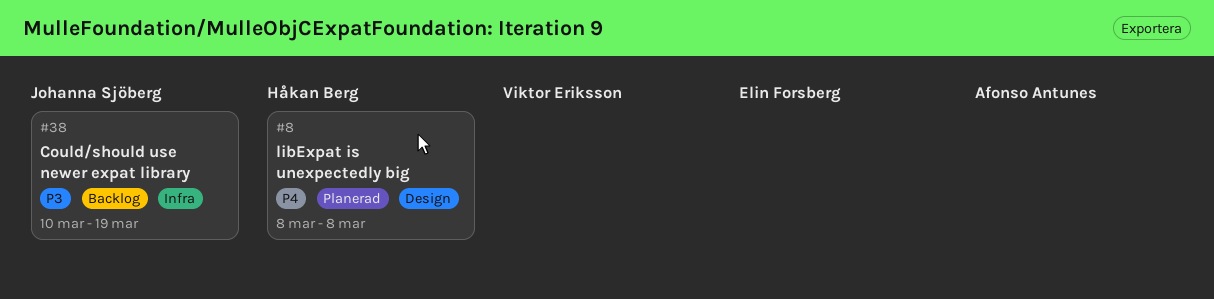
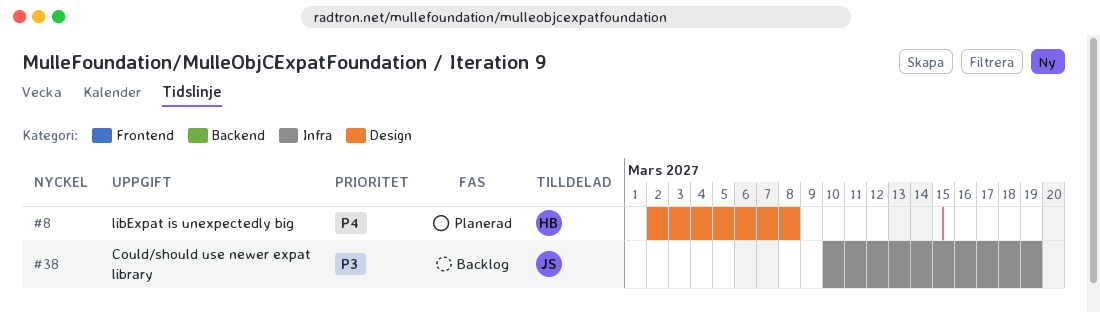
#8, start: Mar 8 -> Mar 2

